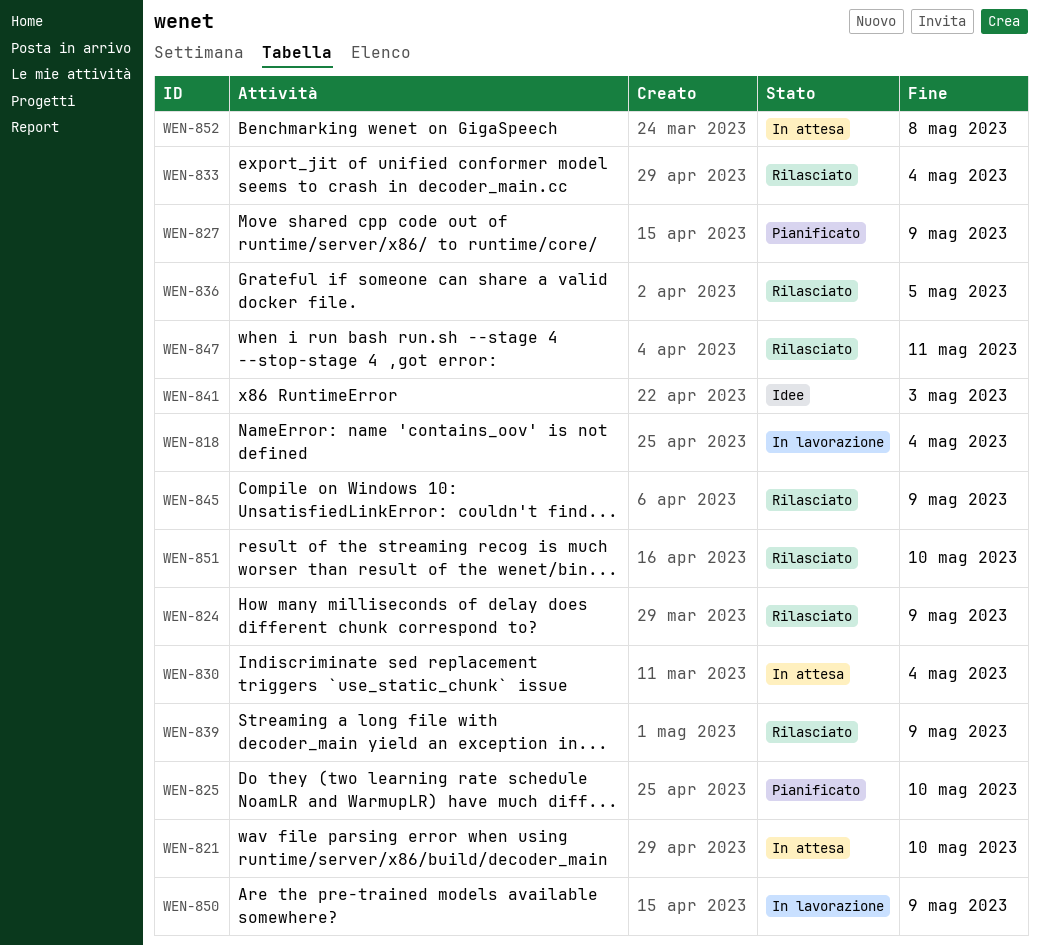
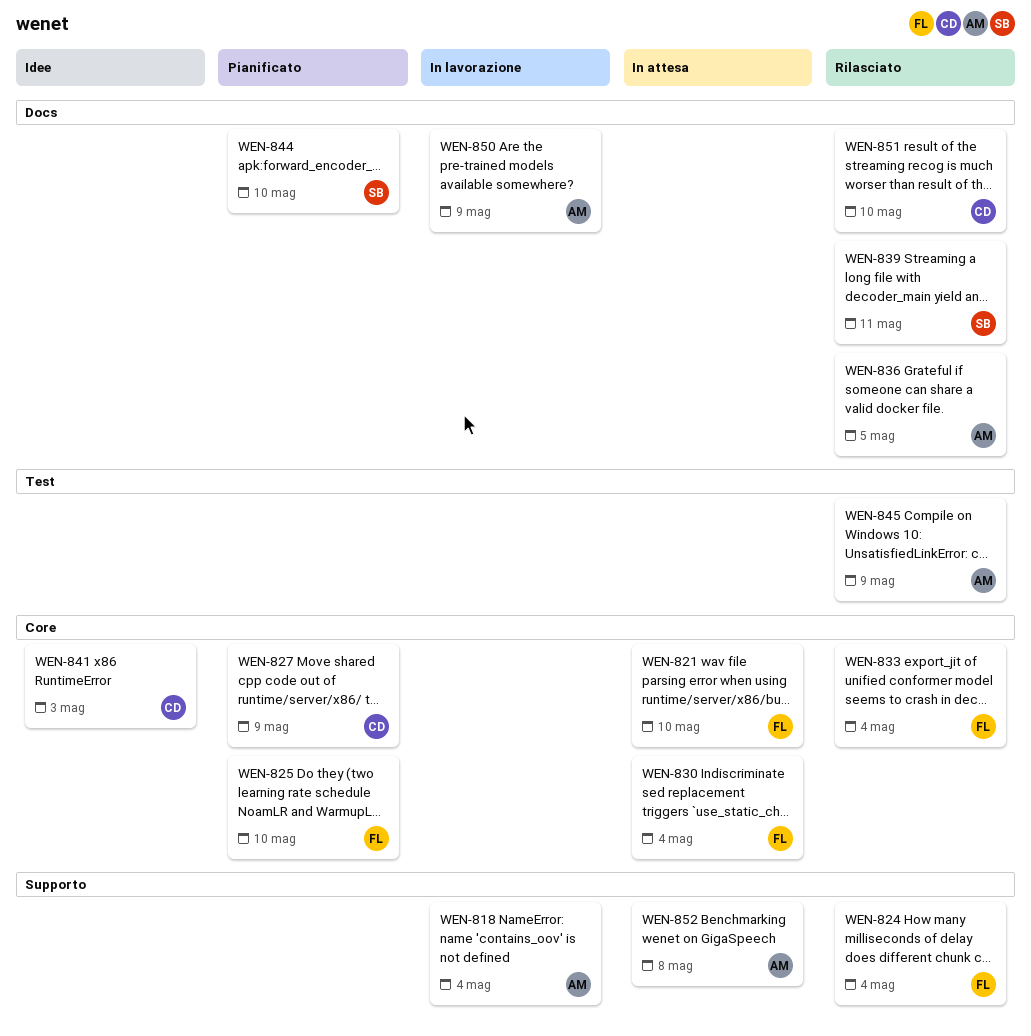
WEN-824, due: May 9 -> May 4
WEN-839, due: May 9 -> May 11
WEN-844: none -> present
WEN-847: present -> none

